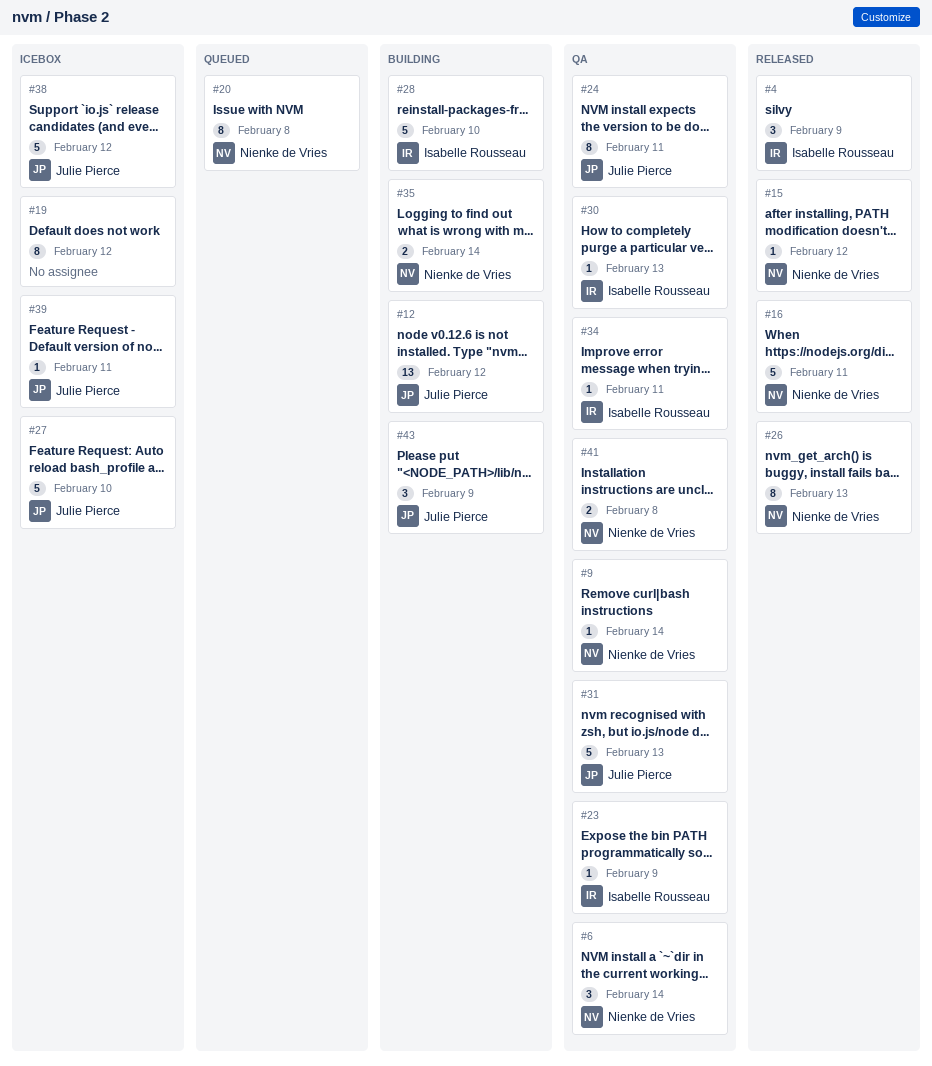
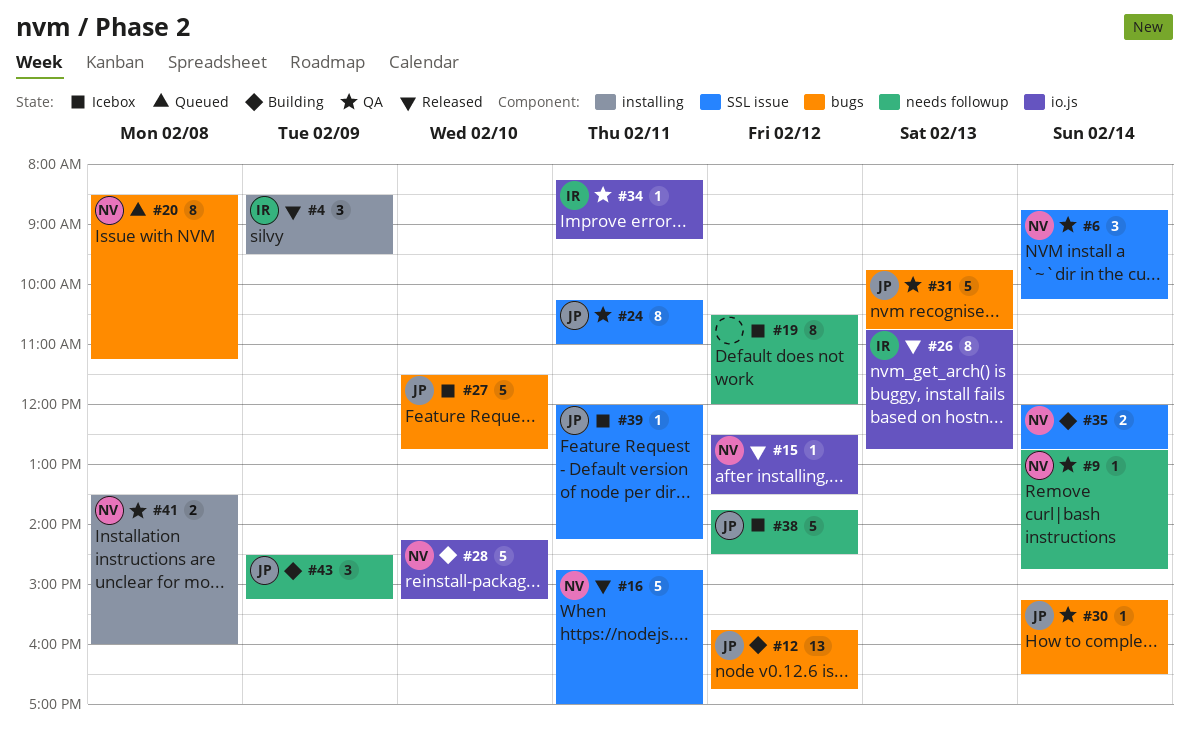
#23: present -> none
#26, owner: Nienke de Vries -> Isabelle Rousseau
#28, owner: Isabelle Rousseau -> Nienke de Vries
#30, owner: Isabelle Rousseau -> Julie Pierce
#30, day: Feb 13 -> Feb 14

